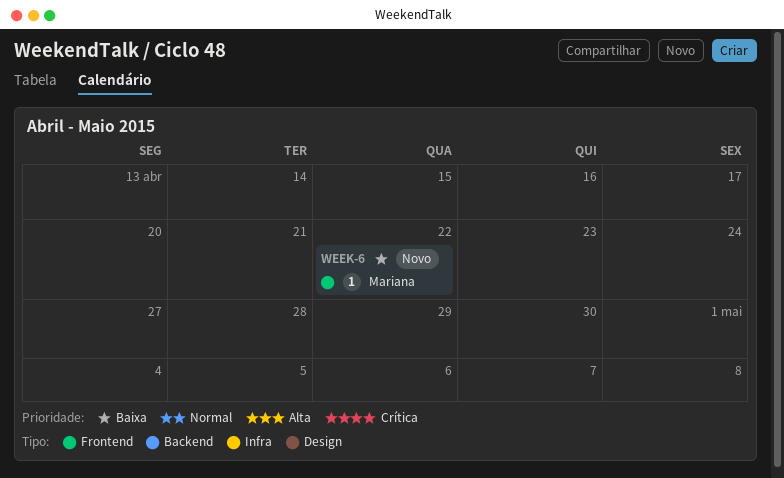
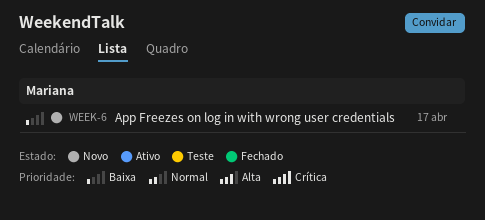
WEEK-6, due: Apr 22 -> Apr 17

